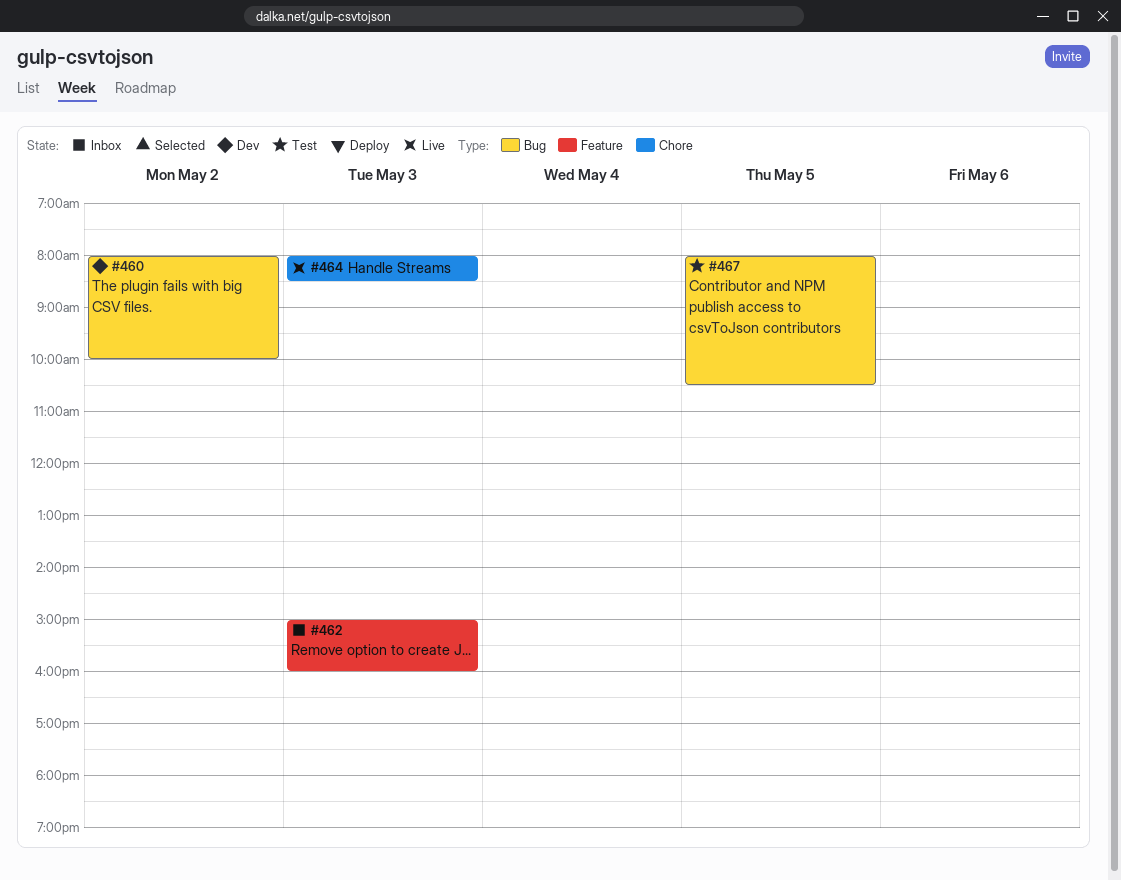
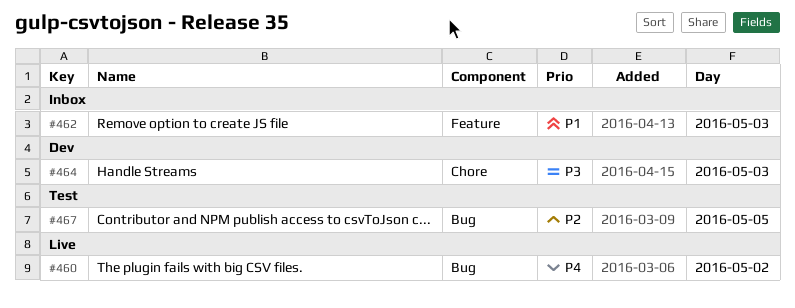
#460, status: Dev -> Live
#464, status: Live -> Dev

